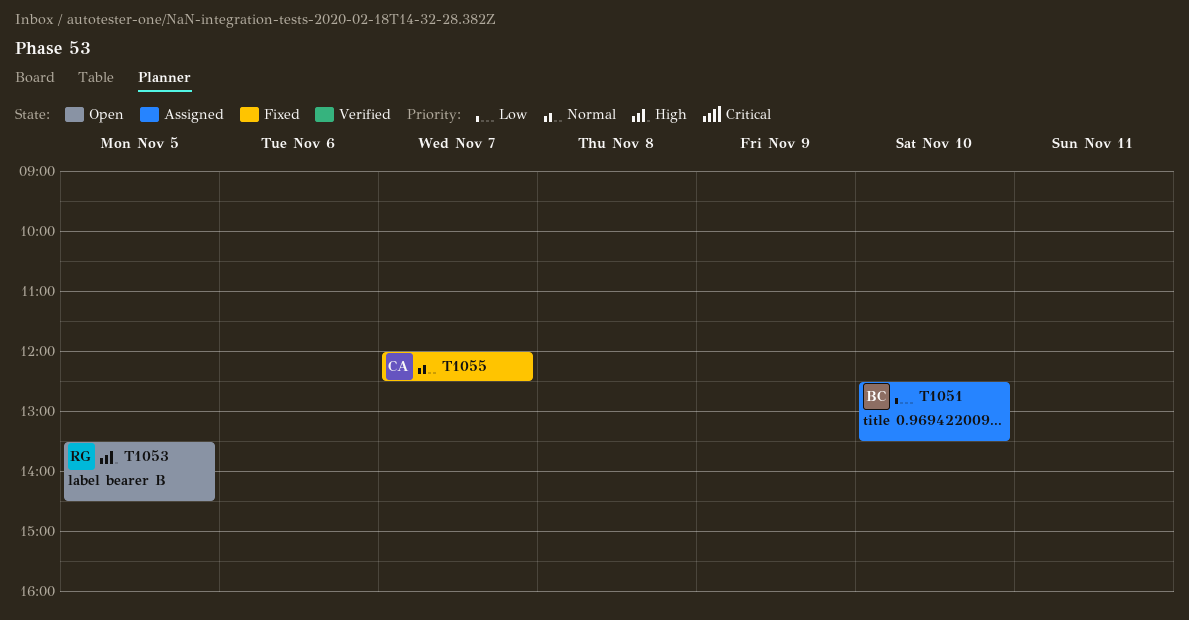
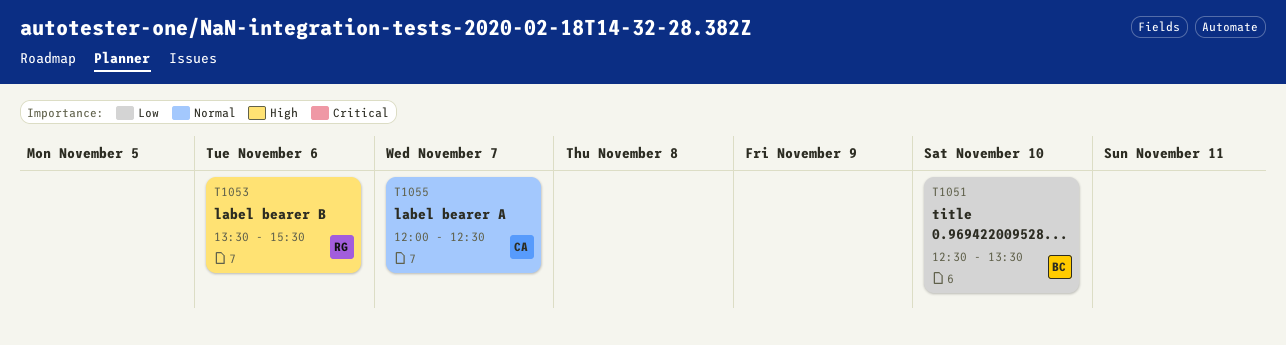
T1053, day: Nov 5 -> Nov 6
T1053, ends: 14:30 -> 15:30

